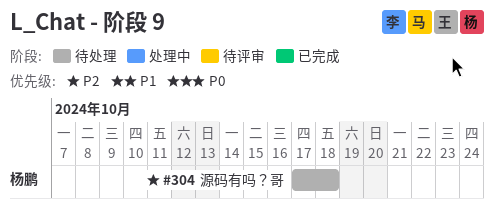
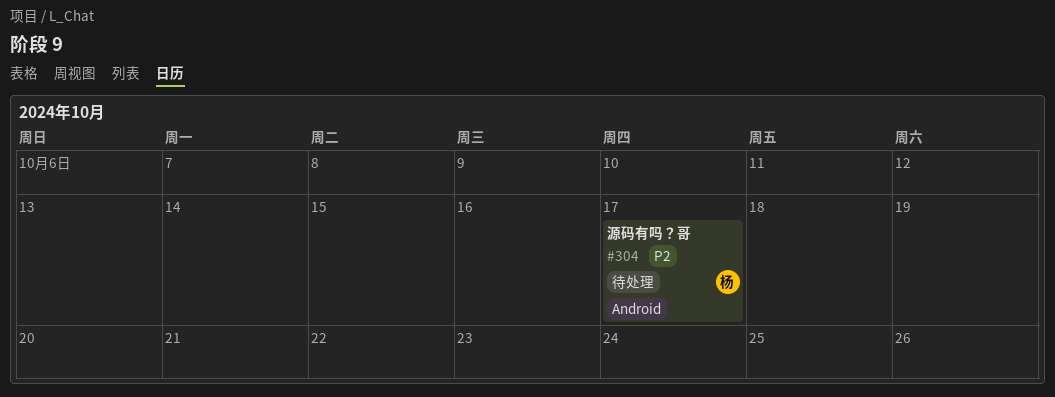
#304, due: Oct 18 -> Oct 17

